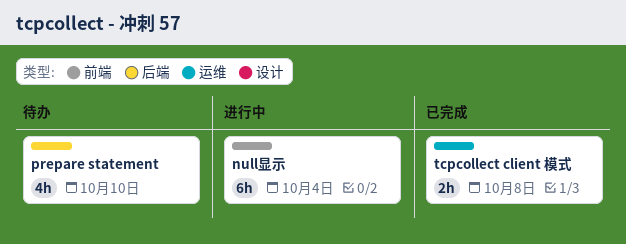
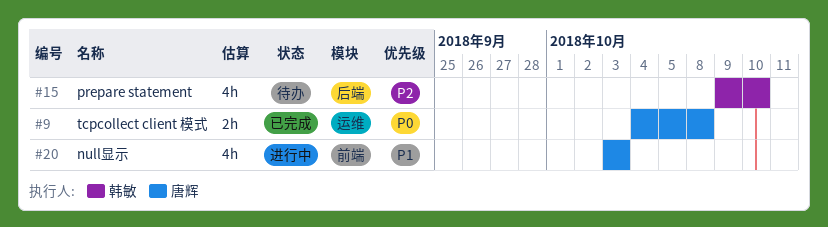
null显示, estimate: 6h -> 4h
null显示, due: Oct 4 -> Oct 3

